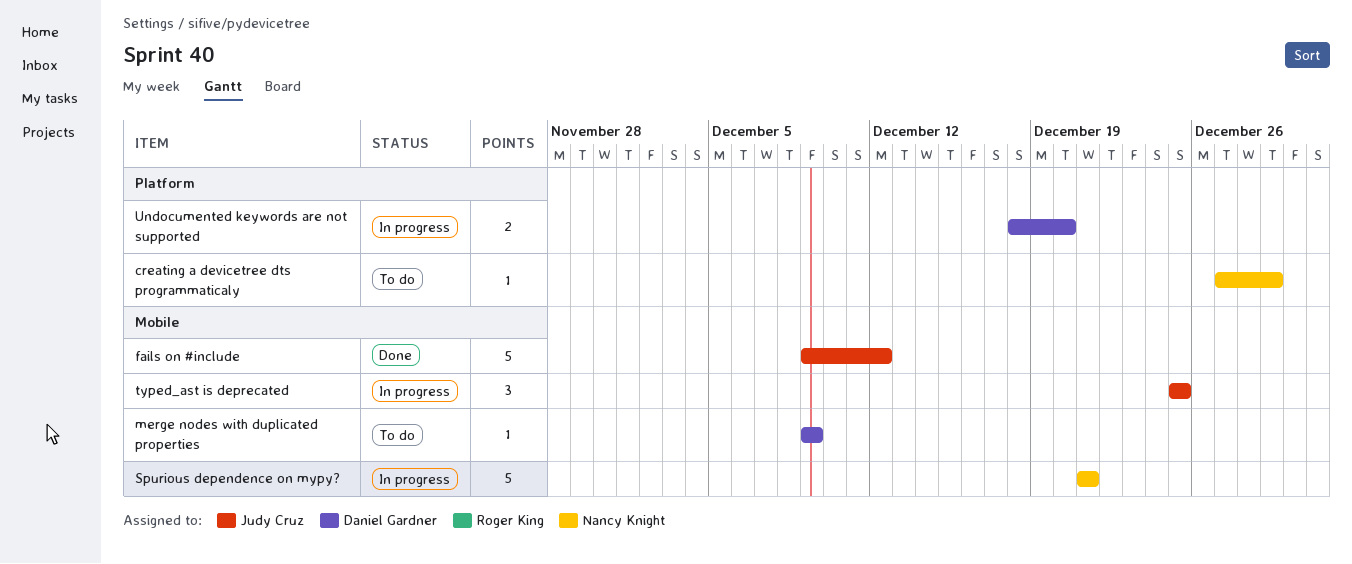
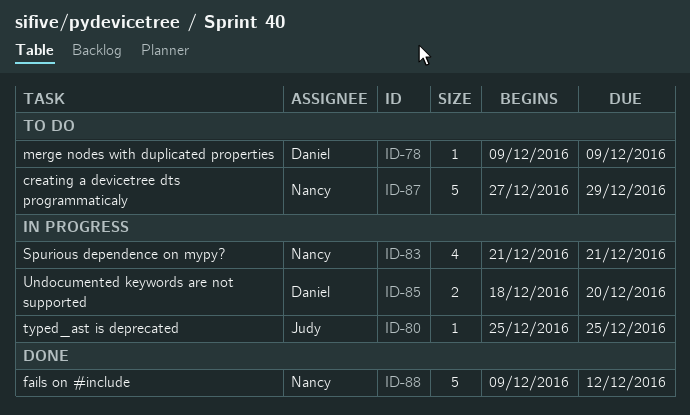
creating a devicetree dts programmaticaly, estimate: 1 -> 5
fails on #include, owner: Judy Cruz -> Nancy Knight
Spurious dependence on mypy?, estimate: 5 -> 4
typed_ast is deprecated, estimate: 3 -> 1

